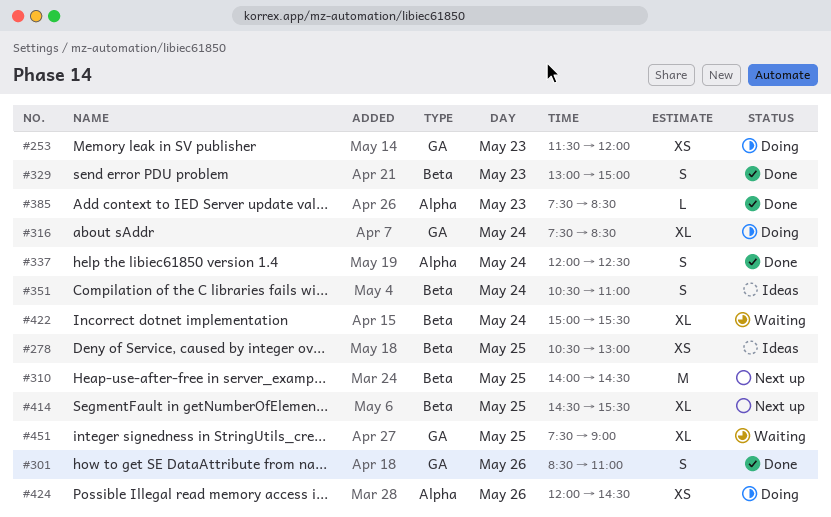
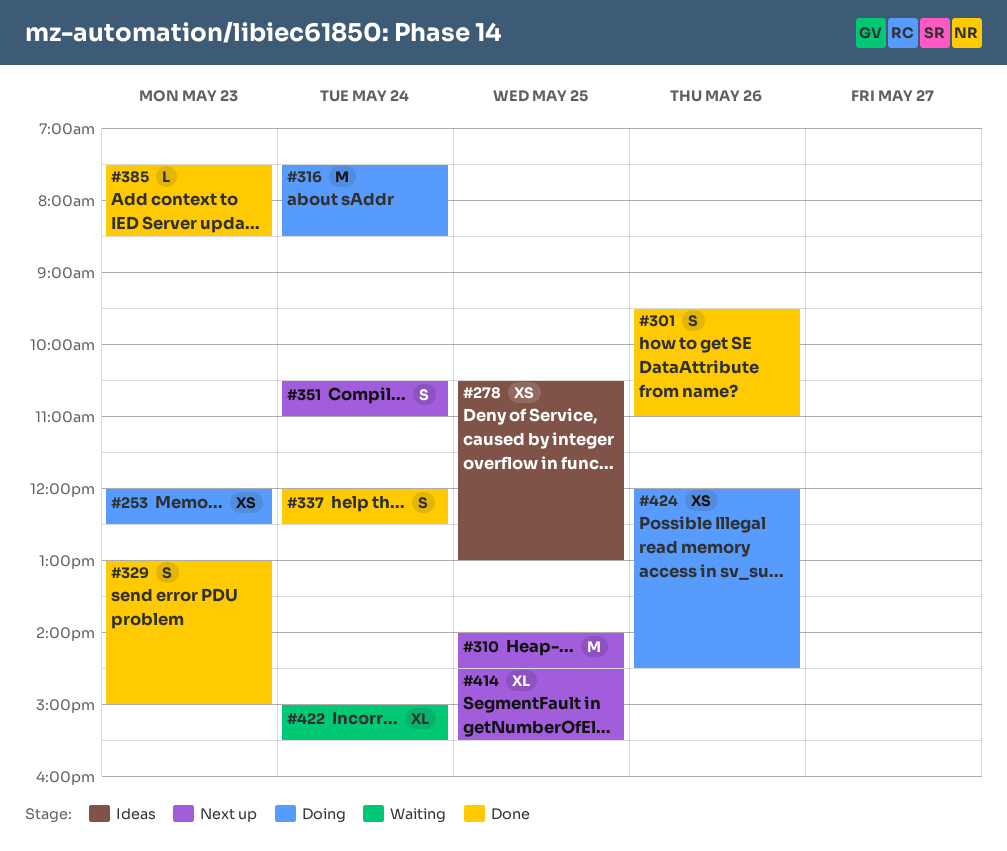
#253, begins: 11:30 -> 12:00
#253, ends: 12:00 -> 12:30
#301, begins: 08:30 -> 09:30
#316, estimate: XL -> M
#351, status: Ideas -> Next up
#451: present -> none

